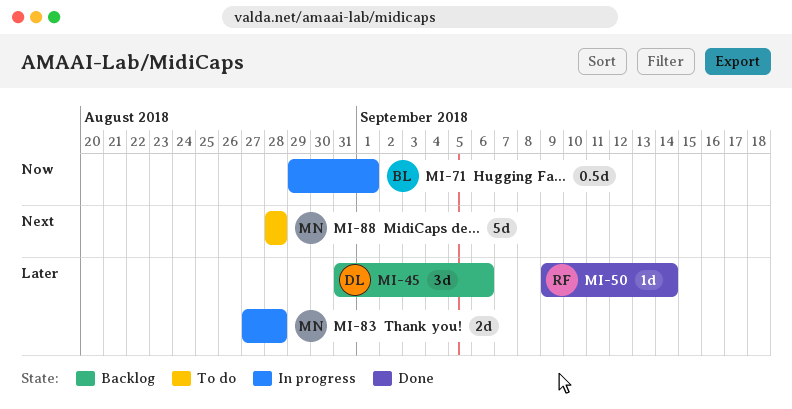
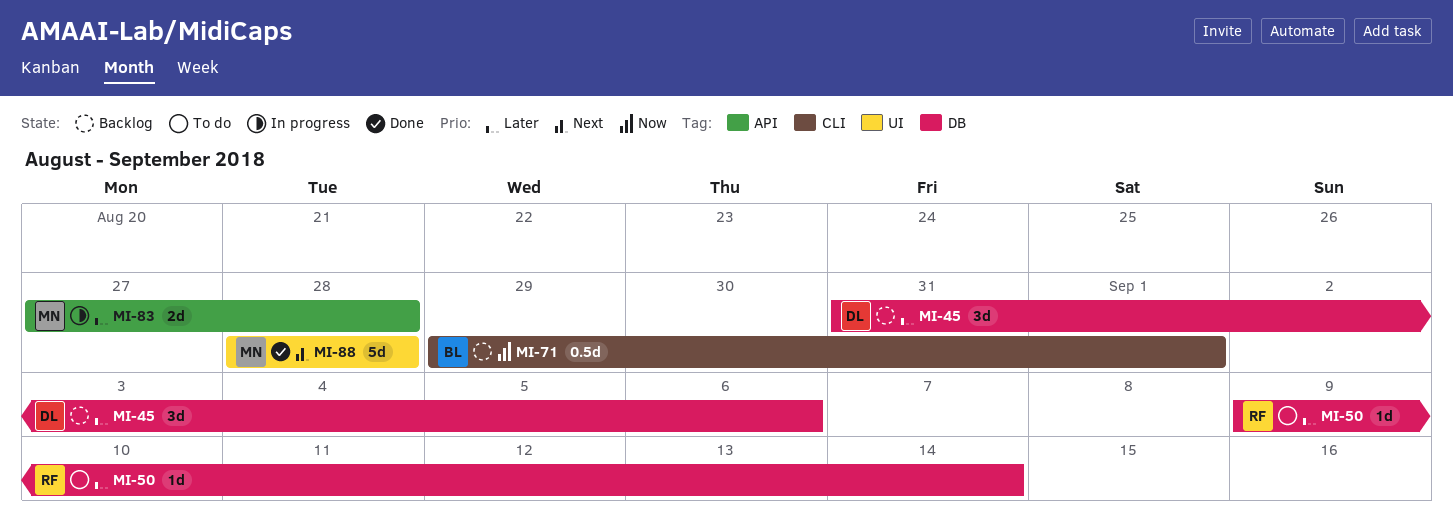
MI-50, status: Done -> To do
MI-71, status: In progress -> Backlog
MI-88, status: To do -> Done

